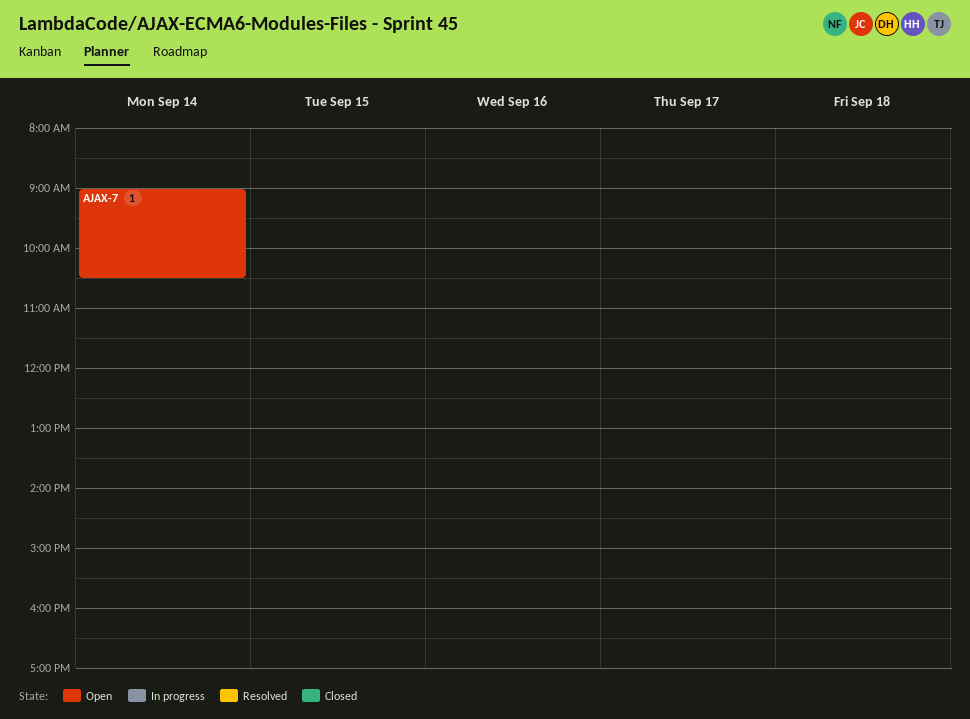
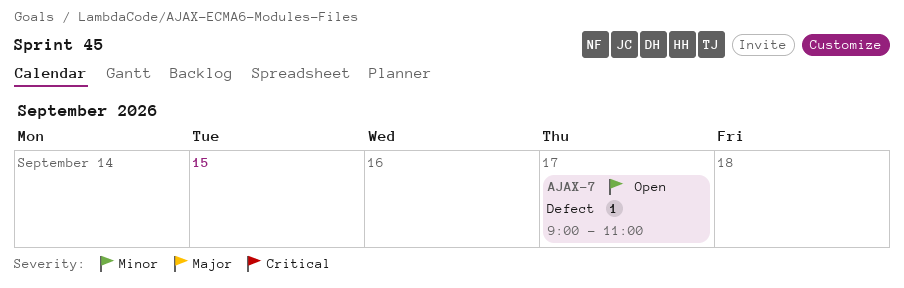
AJAX-7, day: Sep 14 -> Sep 17
AJAX-7, ends: 10:30 -> 11:00

